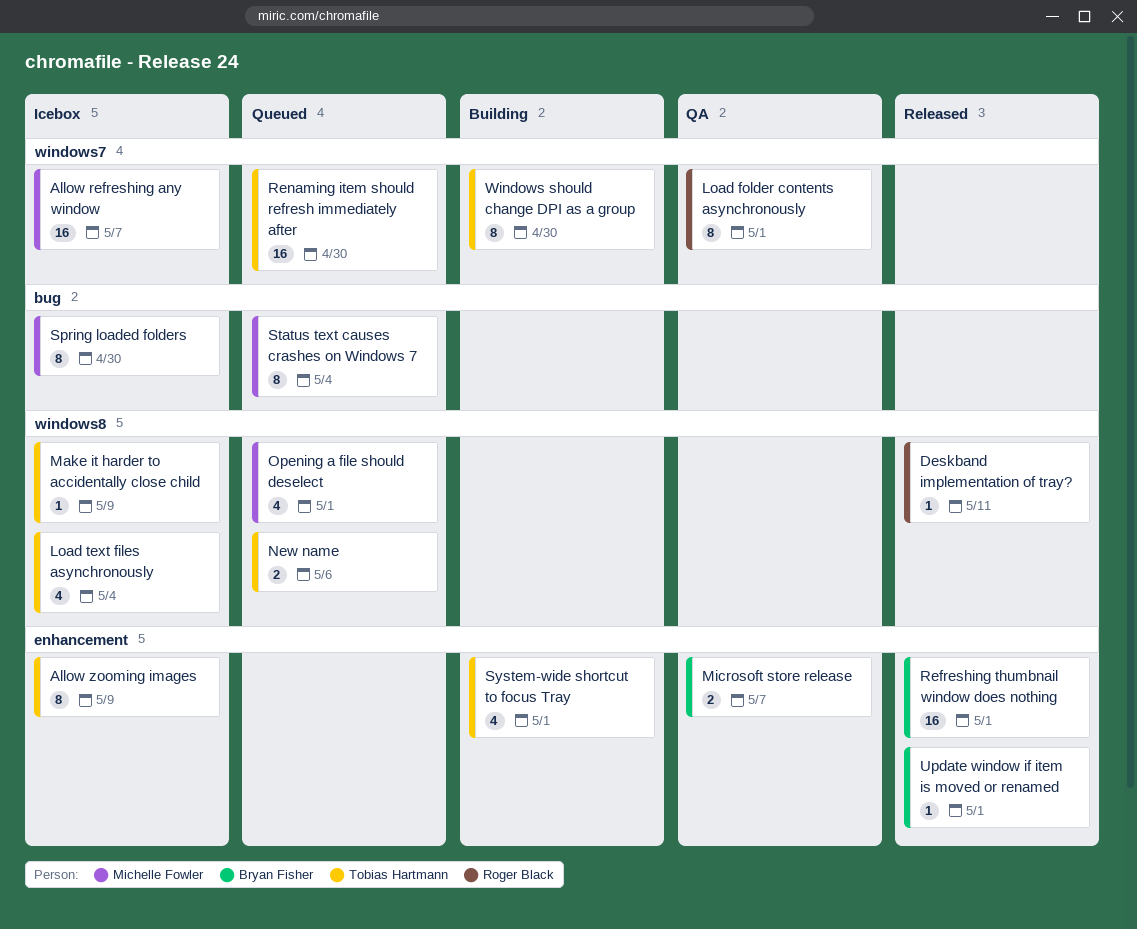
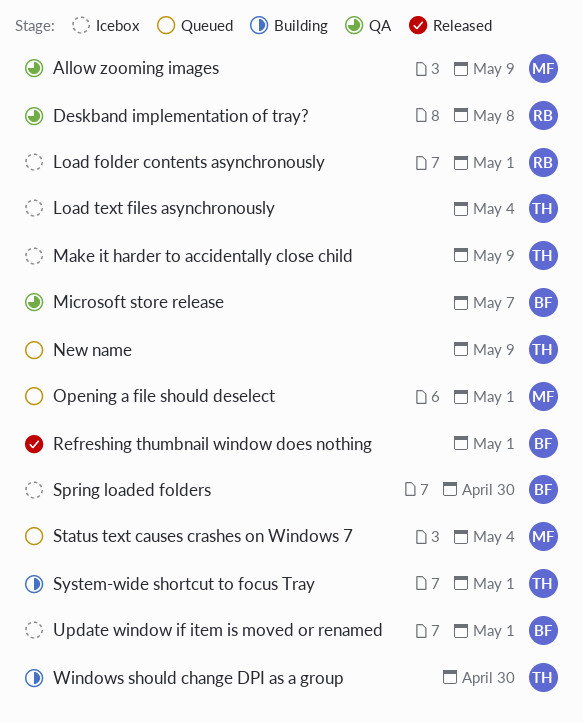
Allow refreshing any window: present -> none
Allow zooming images, status: Icebox -> QA
Allow zooming images, owner: Tobias Hartmann -> Michelle Fowler
Deskband implementation of tray?, status: Released -> QA
Deskband implementation of tray?, due: May 11 -> May 8
Load folder contents asynchronously, status: QA -> Icebox
New name, due: May 6 -> May 9
Renaming item should refresh immediately after: present -> none
Spring loaded folders, owner: Michelle Fowler -> Bryan Fisher
Update window if item is moved or renamed, status: Released -> Icebox

